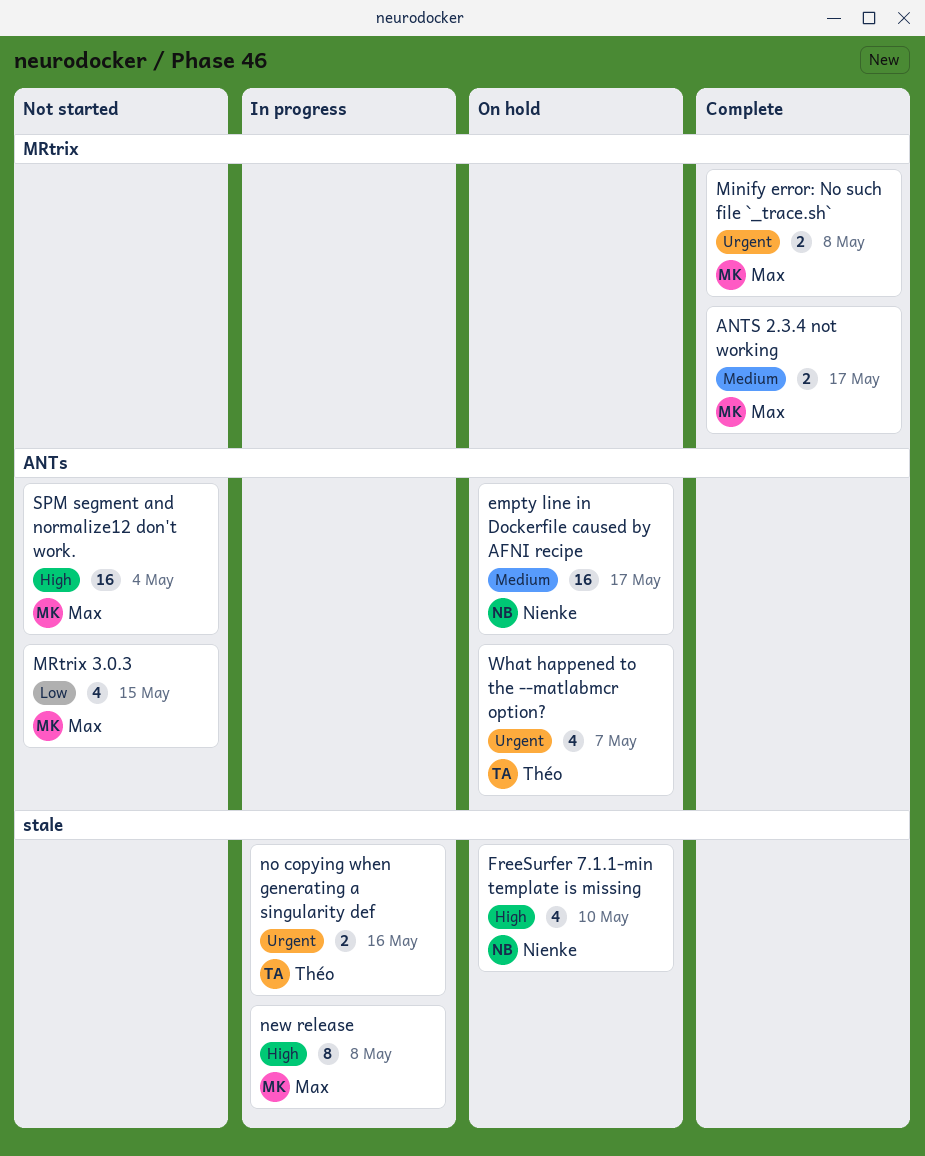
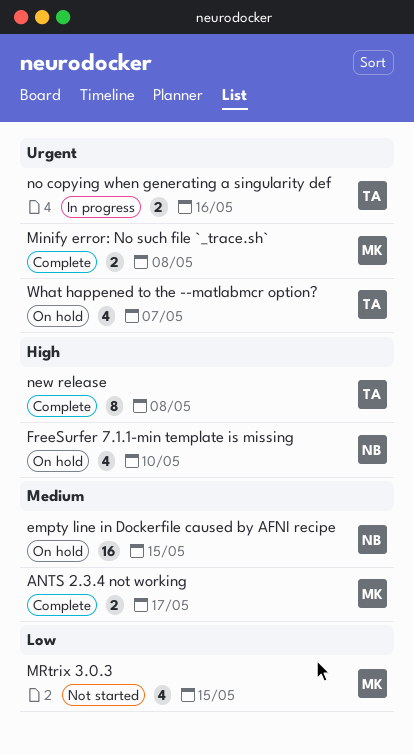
empty line in Dockerfile caused by AFNI recipe, due: May 17 -> May 15
new release, status: In progress -> Complete
new release, owner: Max -> Théo
SPM segment and normalize12 don't work.: present -> none

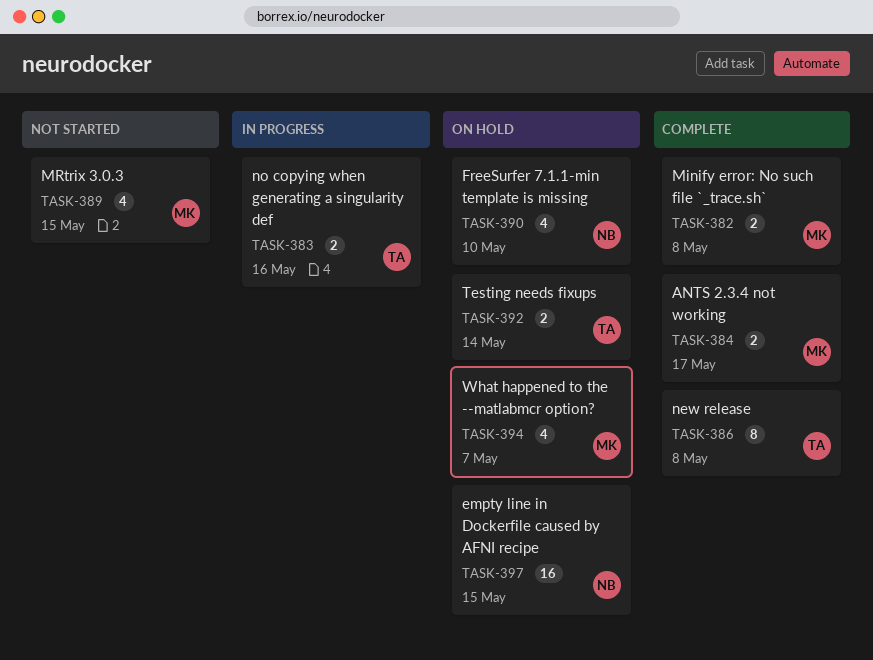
Testing needs fixups: none -> present
What happened to the --matlabmcr option?, owner: TA -> MK

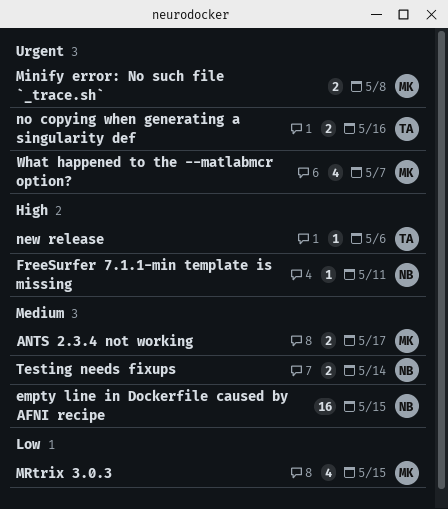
FreeSurfer 7.1.1-min template is missing, estimate: 4 -> 1
FreeSurfer 7.1.1-min template is missing, due: May 10 -> May 11
new release, estimate: 8 -> 1
new release, due: May 8 -> May 6
Testing needs fixups, owner: TA -> NB

